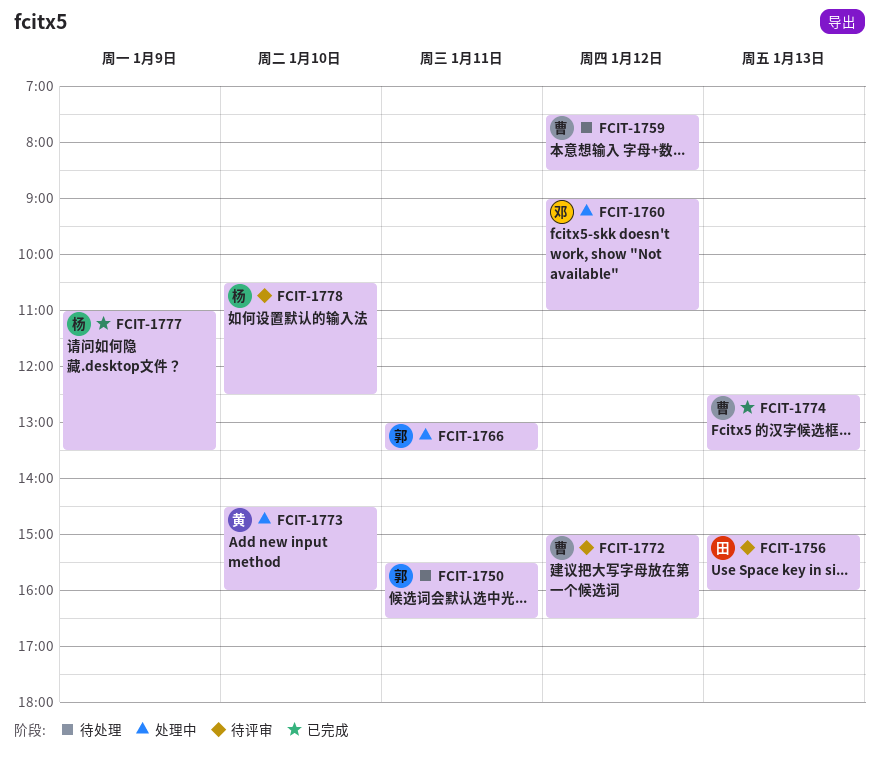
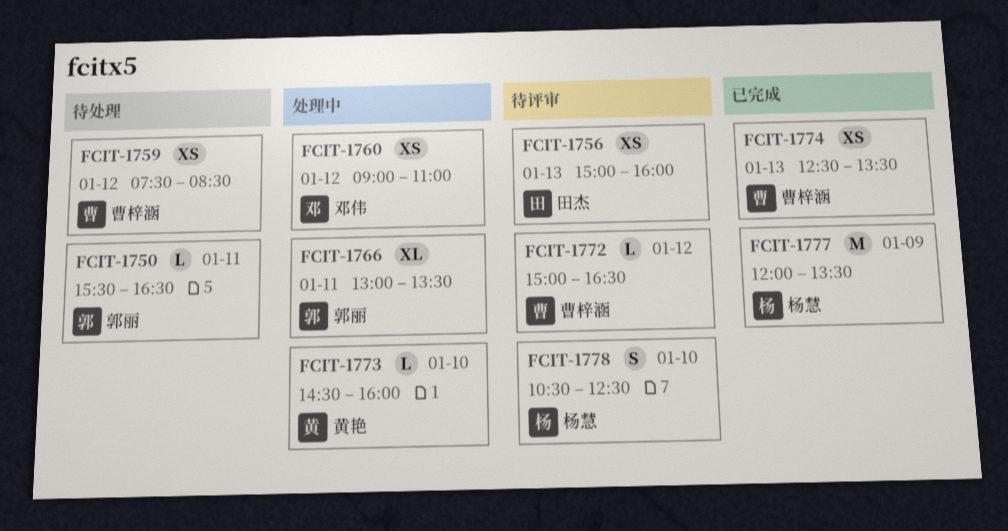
FCIT-1777, begins: 11:00 -> 12:00

